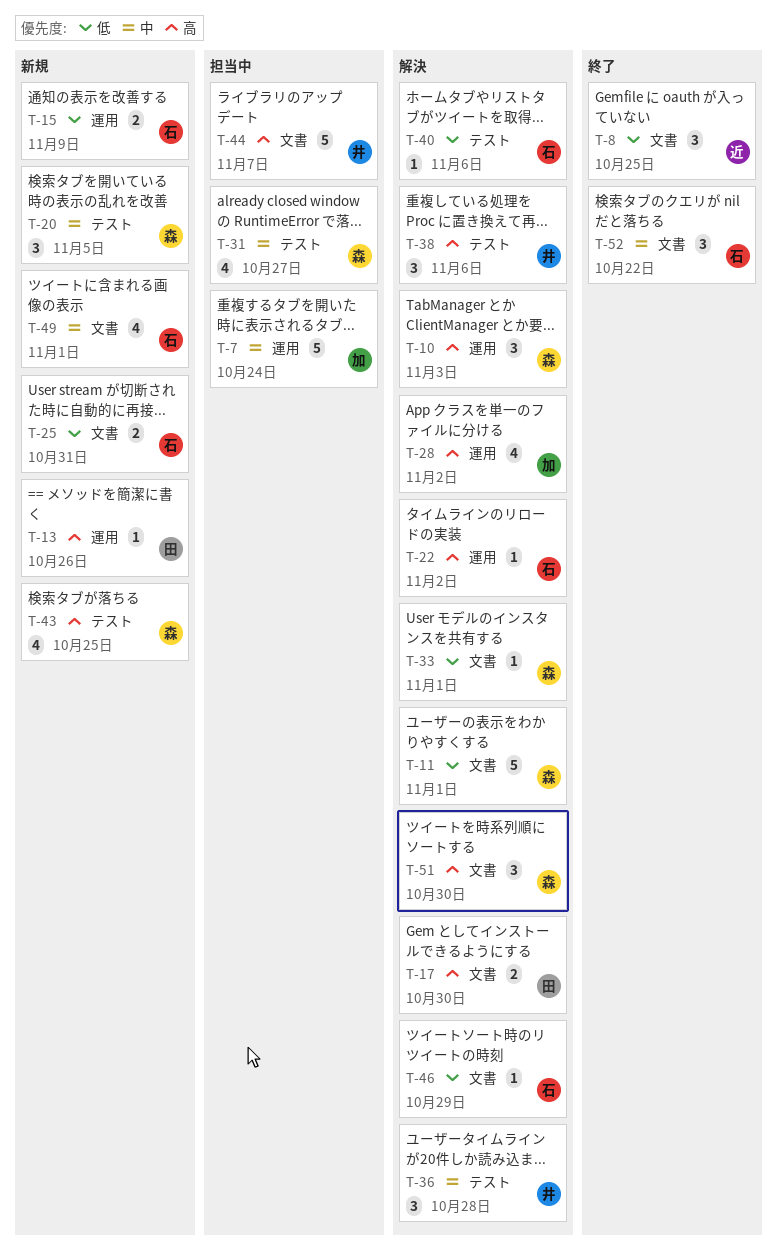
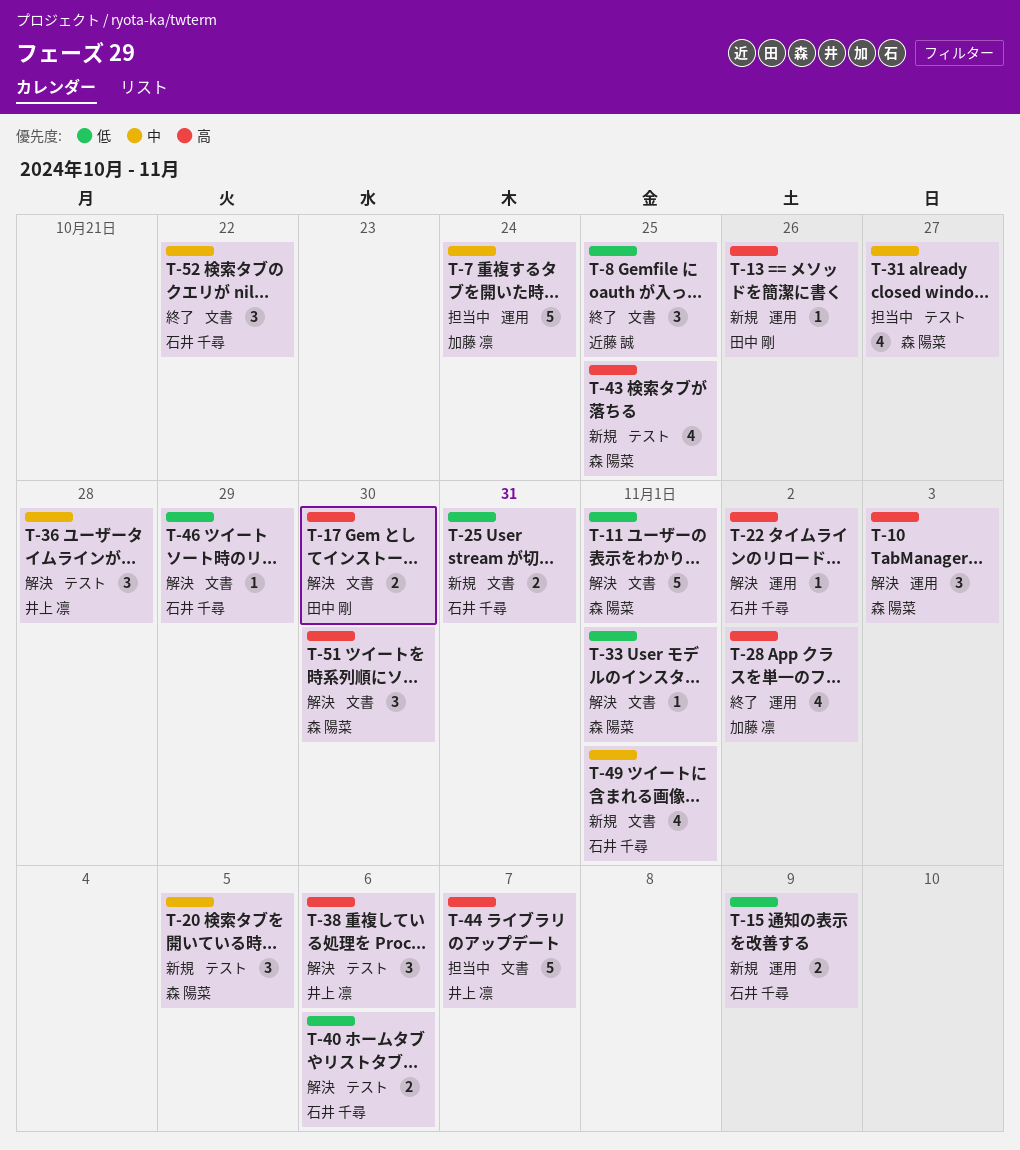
T-28, status: 解決 -> 終了
T-40, estimate: 1 -> 2

